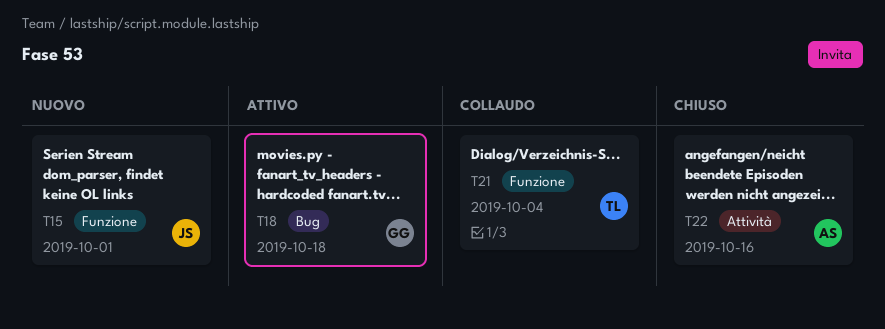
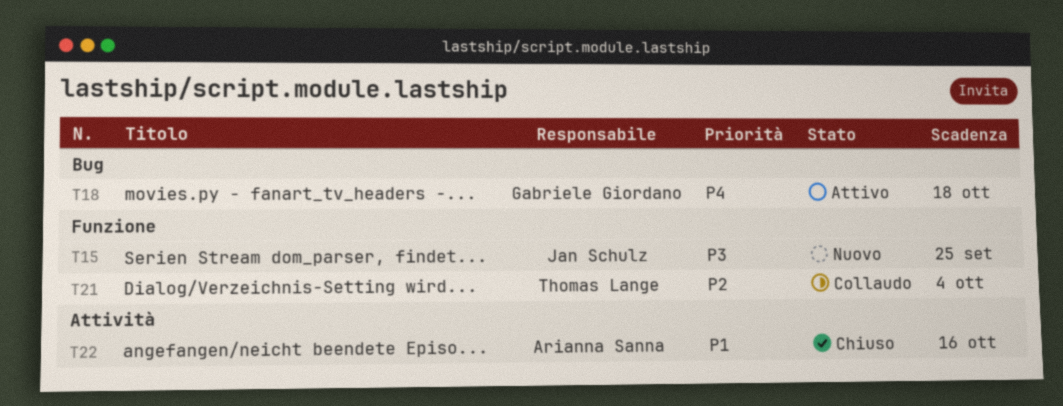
T15, due: Oct 1 -> Sep 25

